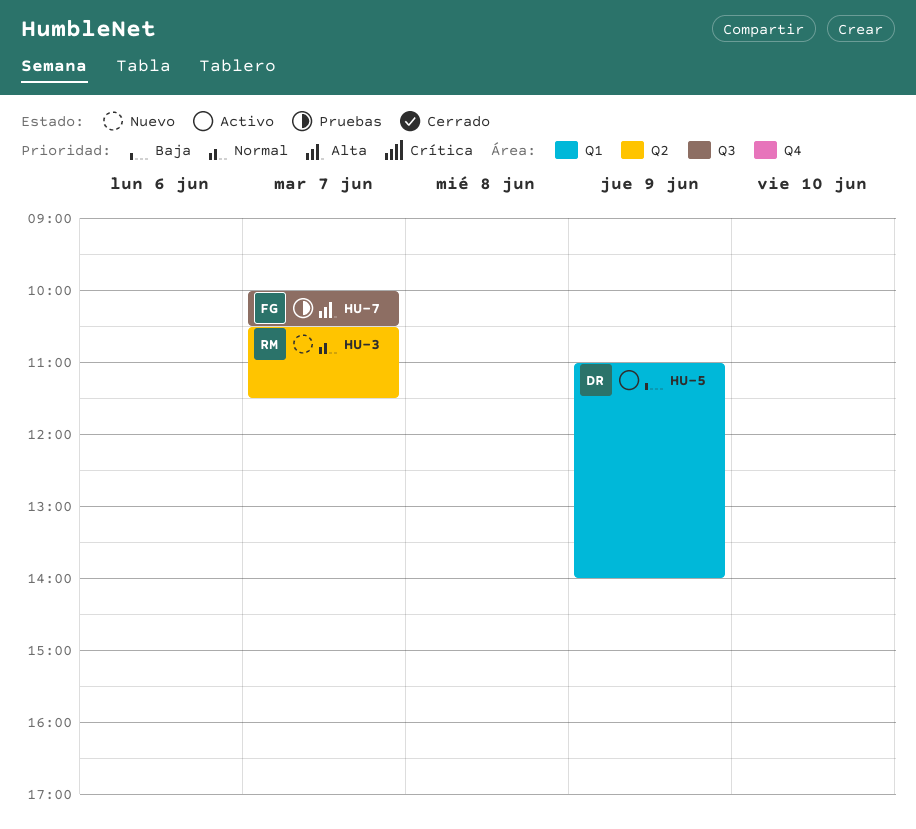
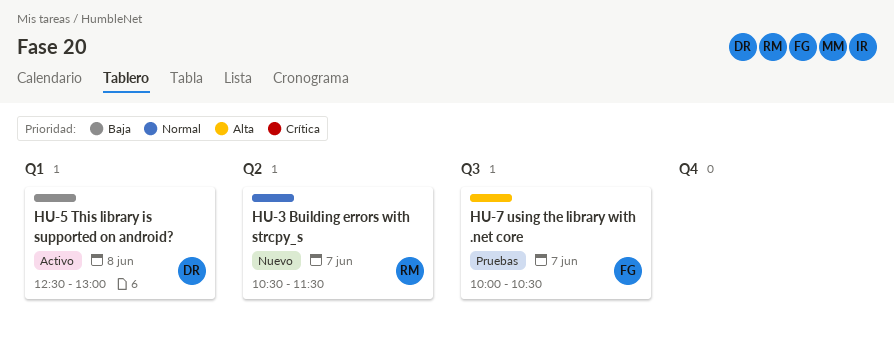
HU-5, day: Jun 9 -> Jun 8
HU-5, begins: 11:00 -> 12:30
HU-5, ends: 14:00 -> 13:00

